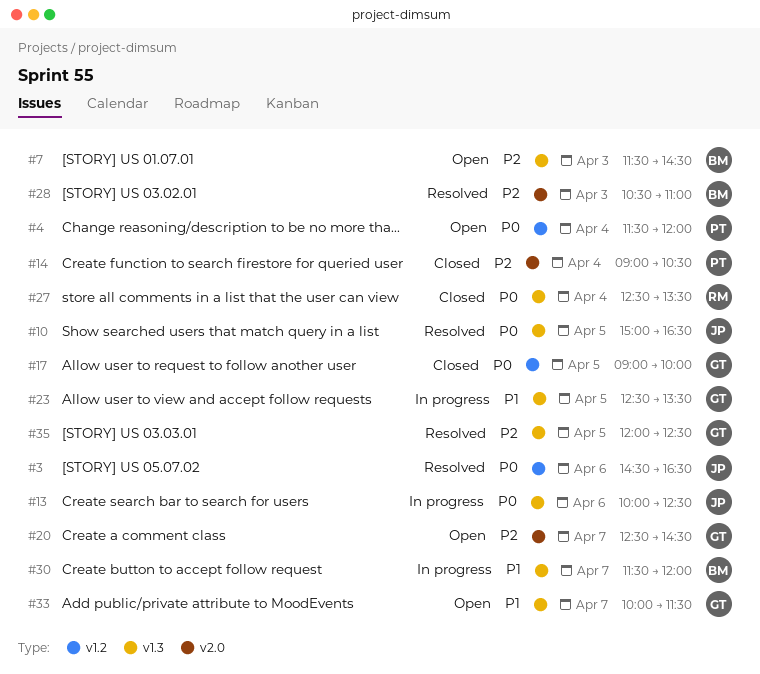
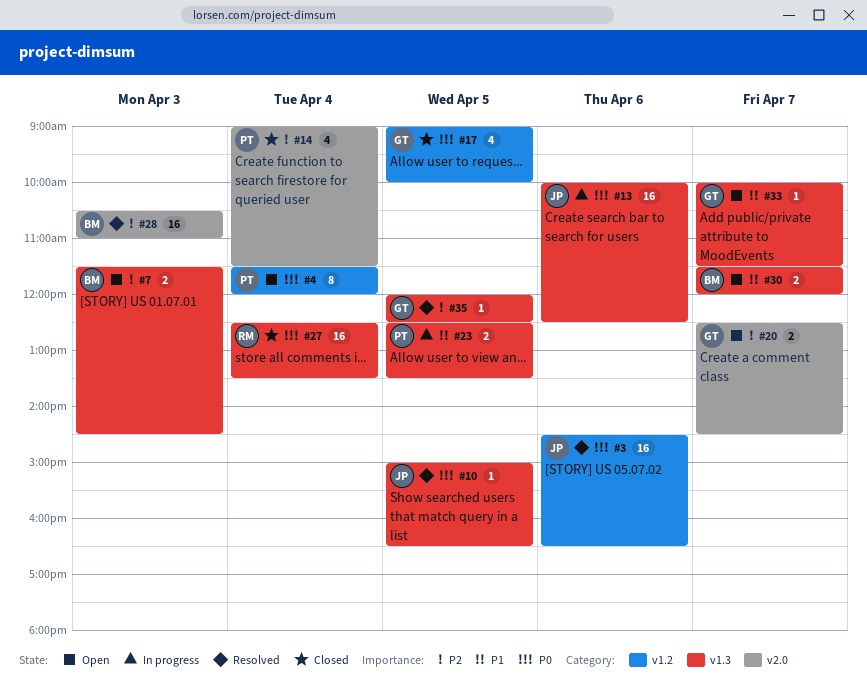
#14, ends: 10:30 -> 11:30
#23, owner: GT -> PT
#30, status: In progress -> Open

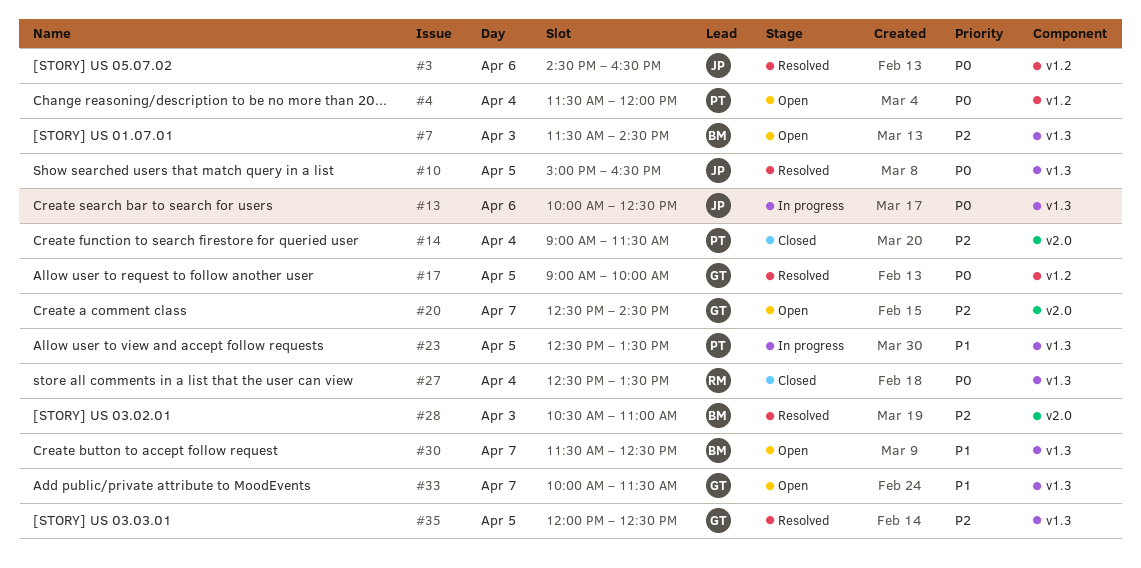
#17, status: Closed -> Resolved
#30, ends: 12:00 -> 12:30

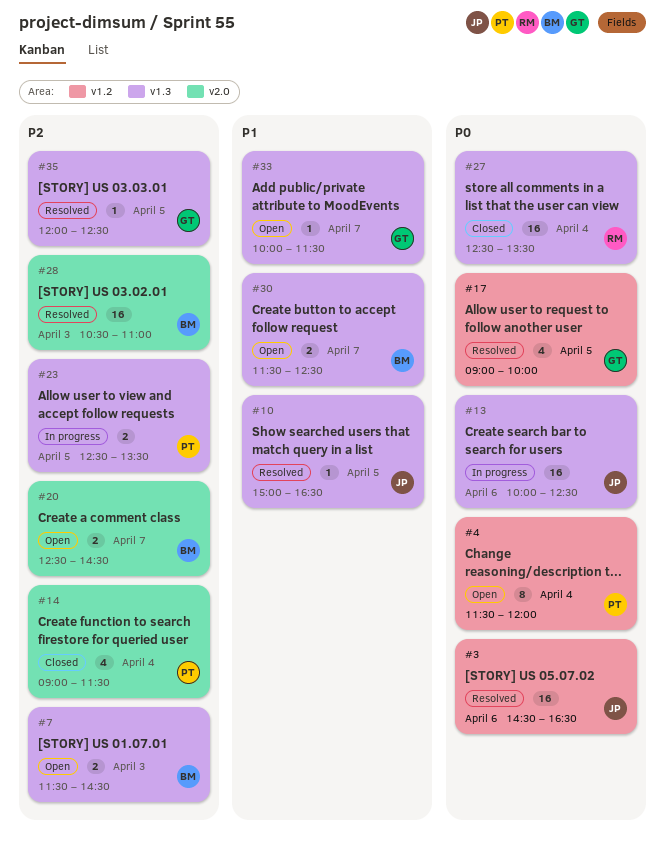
#10, priority: P0 -> P1
#20, owner: GT -> BM
#23, priority: P1 -> P2

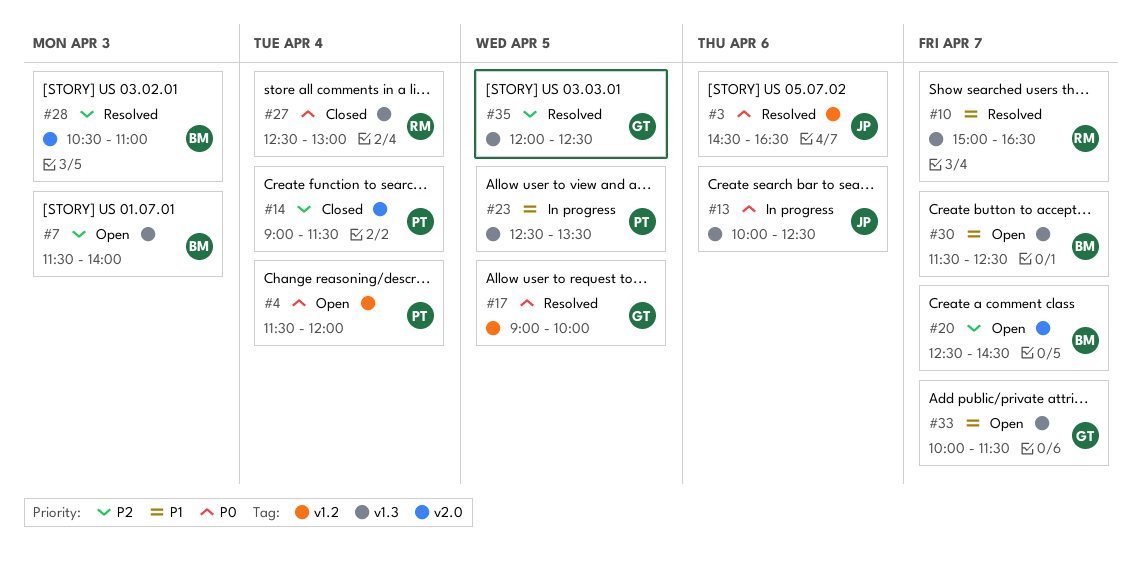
#7, ends: 14:30 -> 14:00
#10, owner: JP -> RM
#10, day: Apr 5 -> Apr 7
#23, priority: P2 -> P1
#27, ends: 13:30 -> 13:00

